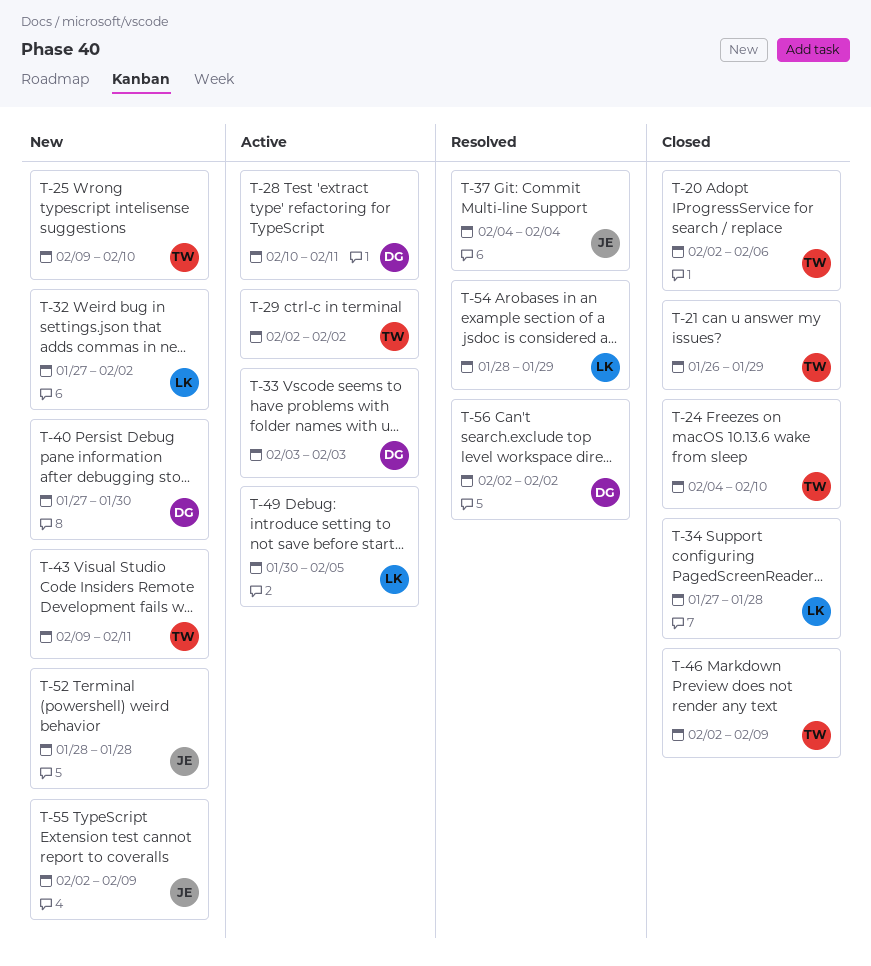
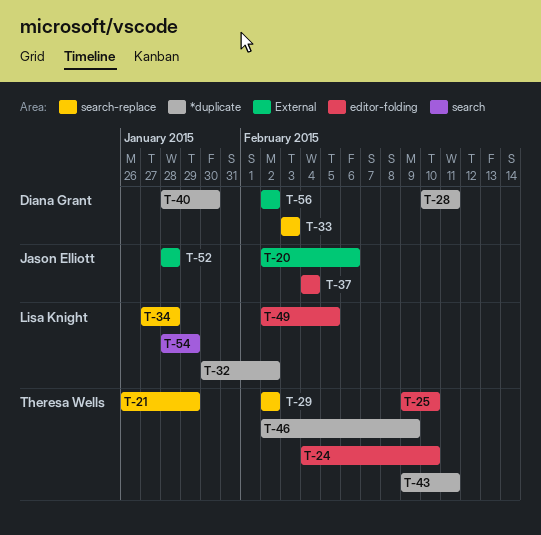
T-20, owner: Theresa Wells -> Jason Elliott
T-32, start: Jan 27 -> Jan 30
T-40, start: Jan 27 -> Jan 28
T-49, start: Jan 30 -> Feb 2
T-55: present -> none

